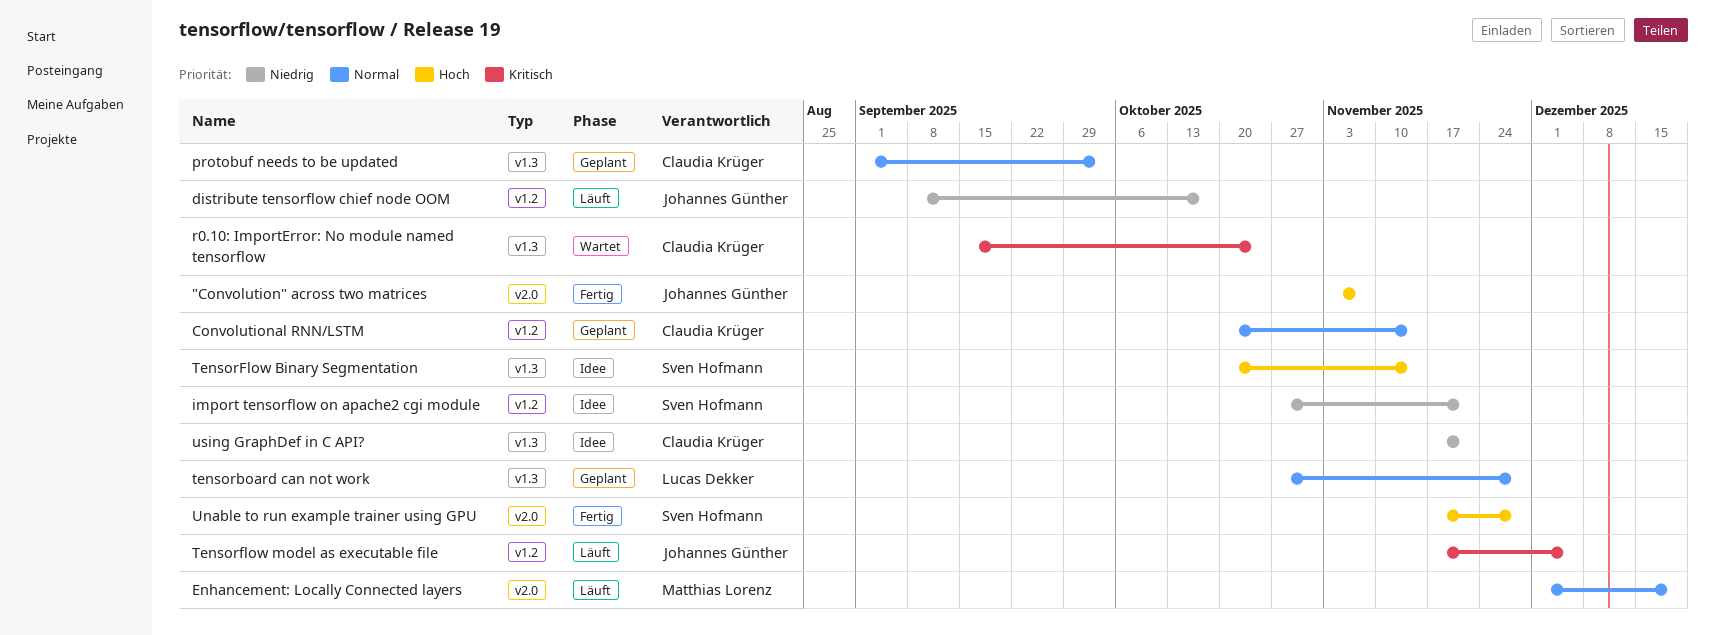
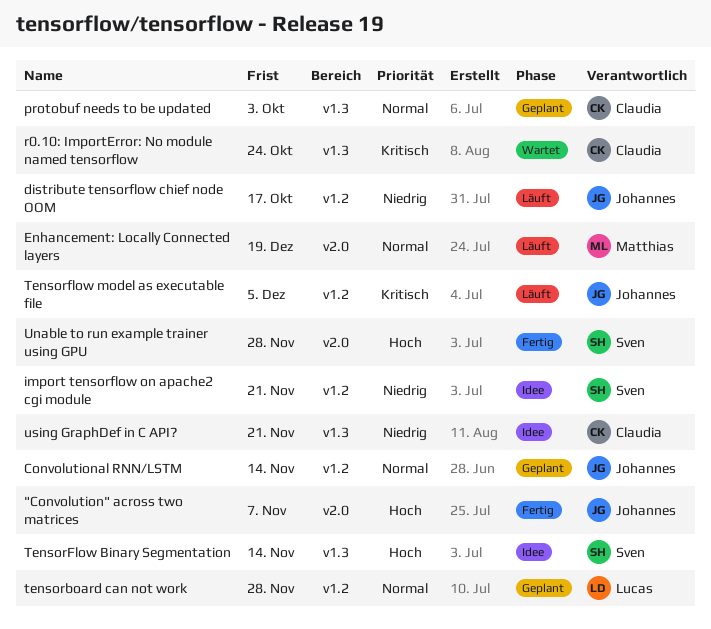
Convolutional RNN/LSTM, owner: Claudia Krüger -> Johannes Günther
tensorboard can not work, label: v1.3 -> v1.2

